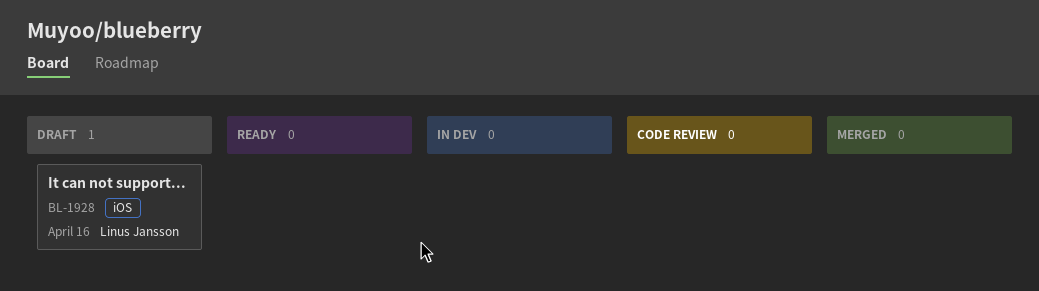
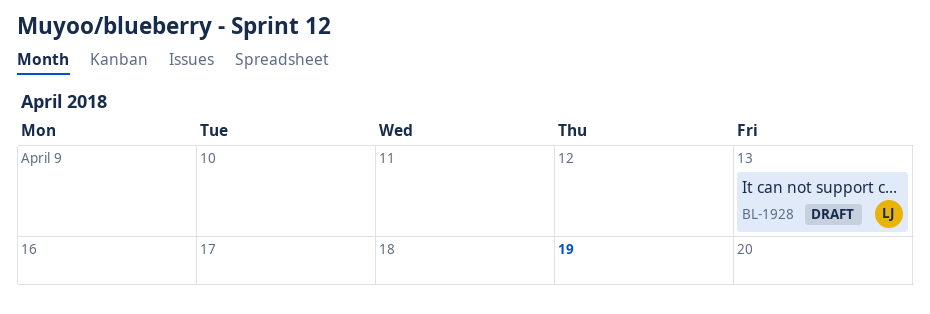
BL-1928, due: Apr 16 -> Apr 13

